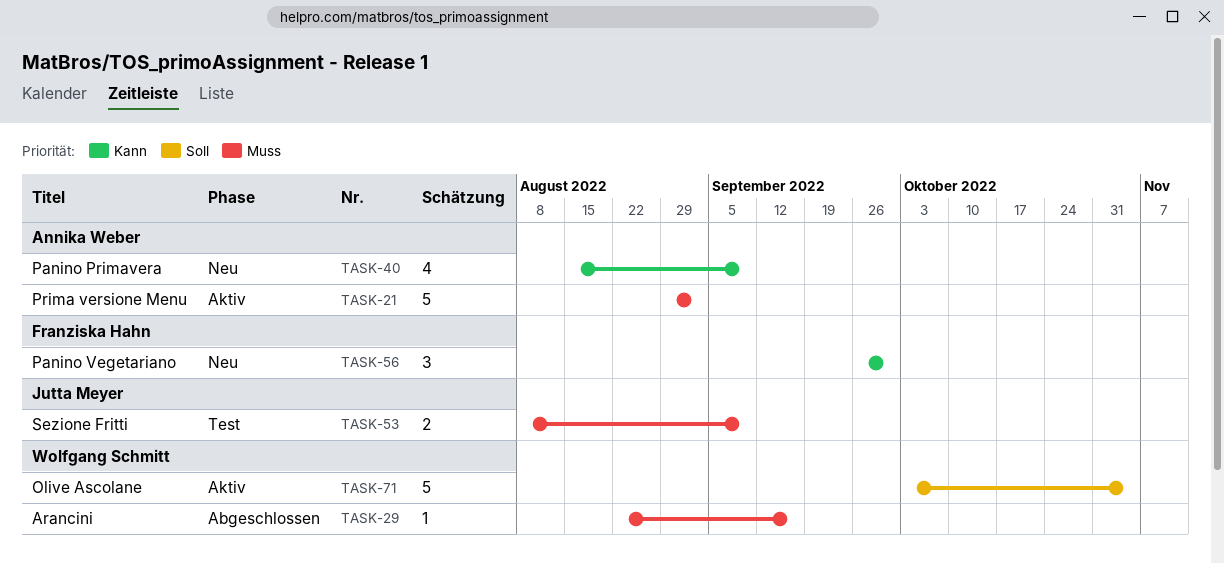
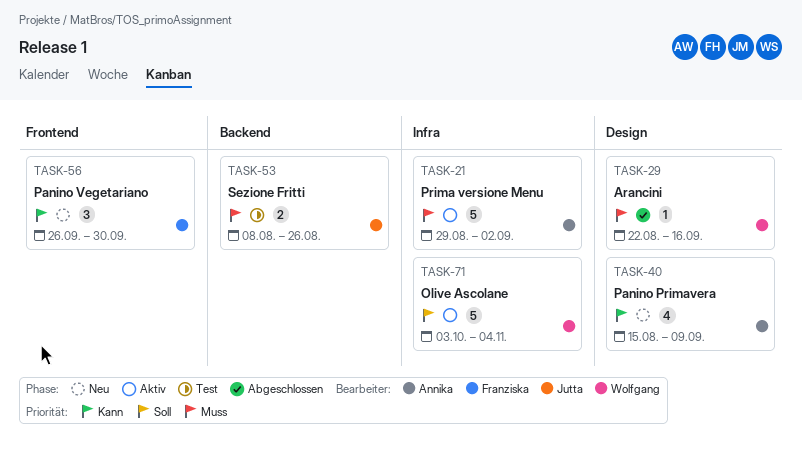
TASK-53, due: Sep 9 -> Aug 26

